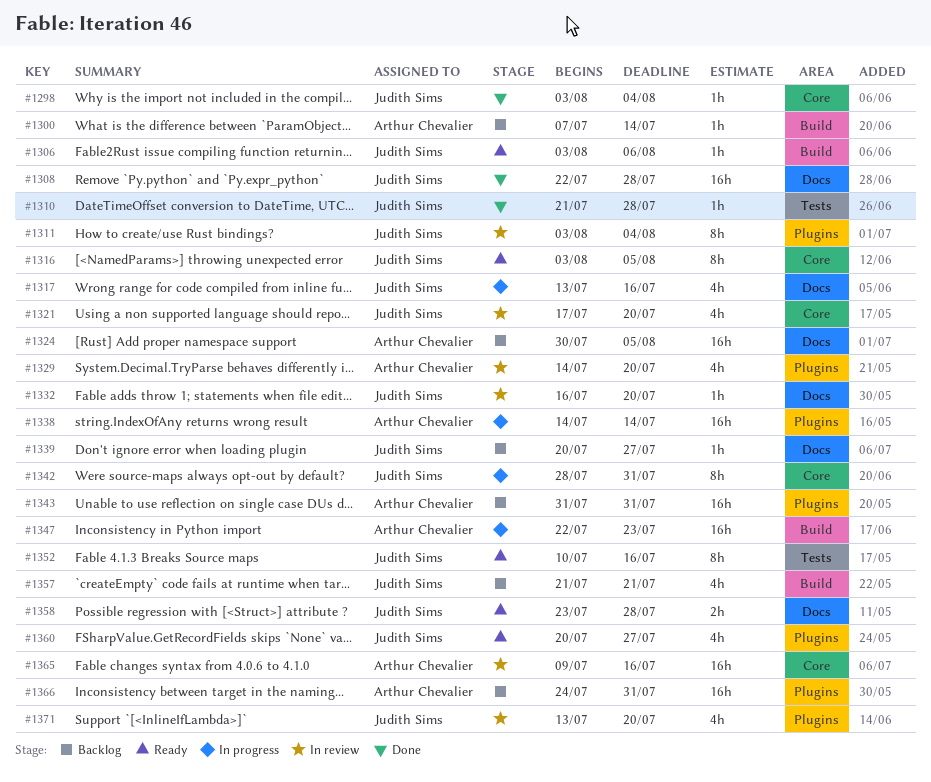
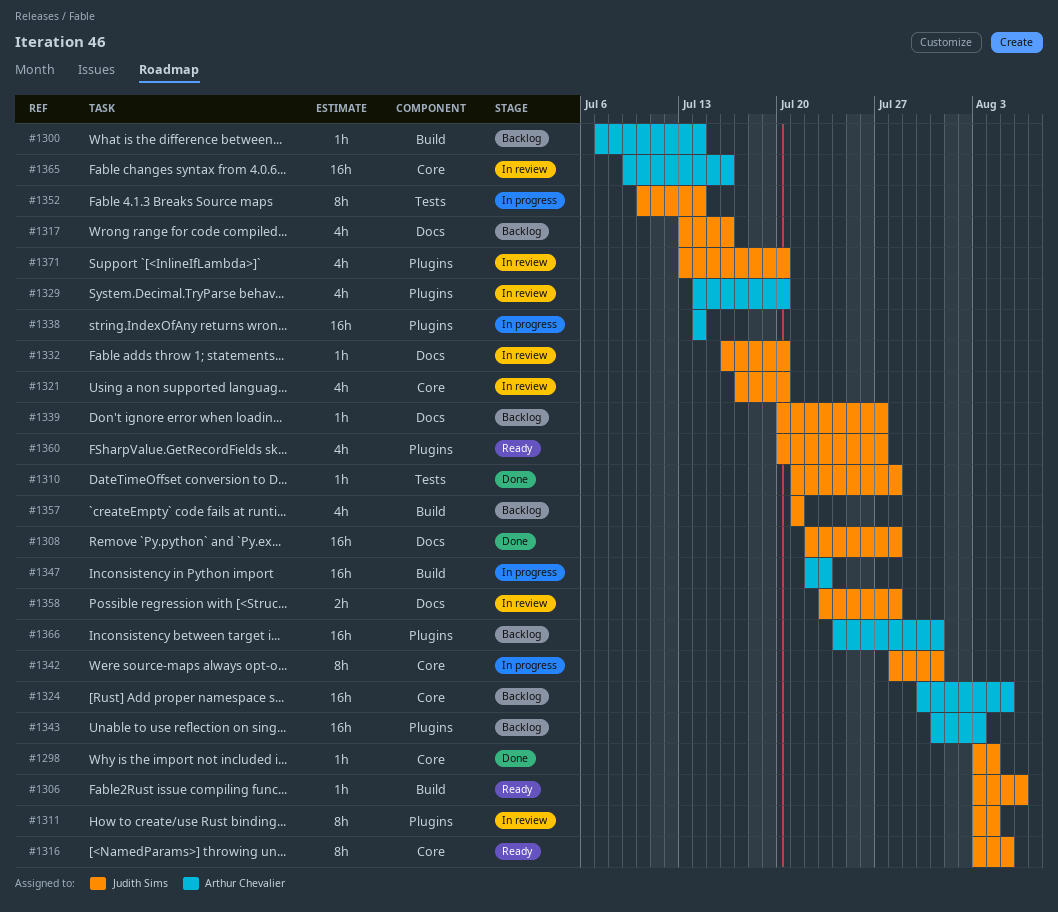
#1317, status: In progress -> Backlog
#1324, label: Docs -> Core
#1343, due: Jul 31 -> Aug 3
#1352, status: Ready -> In progress
#1352, due: Jul 16 -> Jul 14
#1358, status: Ready -> In review

